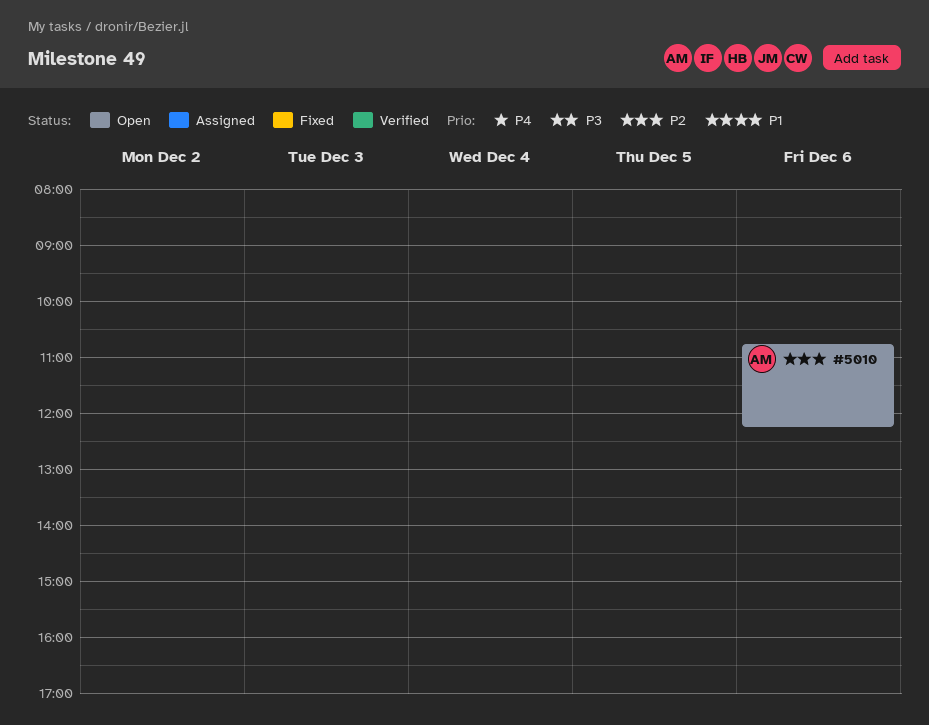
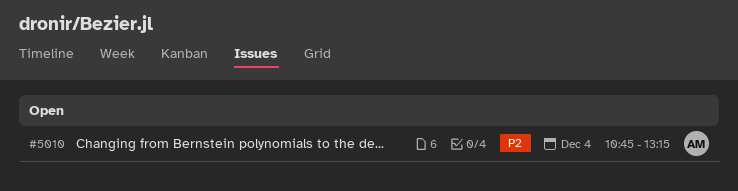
#5010, day: Dec 6 -> Dec 4
#5010, ends: 12:15 -> 13:15

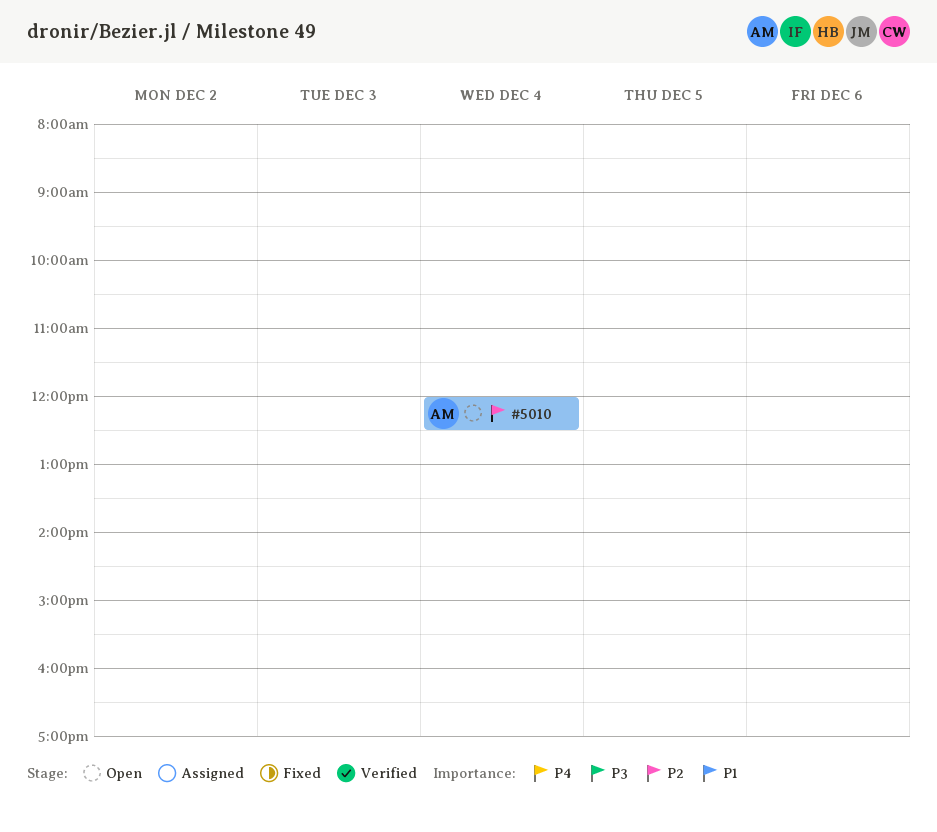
#5010, begins: 10:45 -> 12:00
#5010, ends: 13:15 -> 12:30

